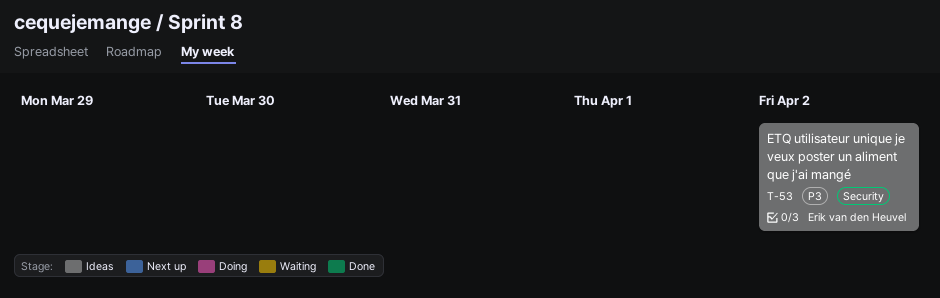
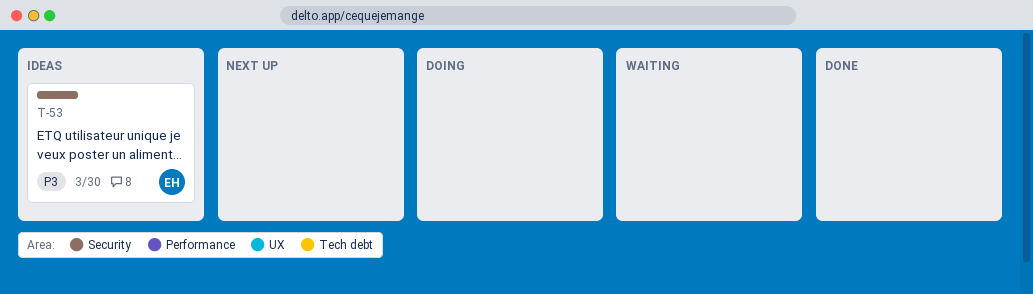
T-53, due: Apr 2 -> Mar 30

